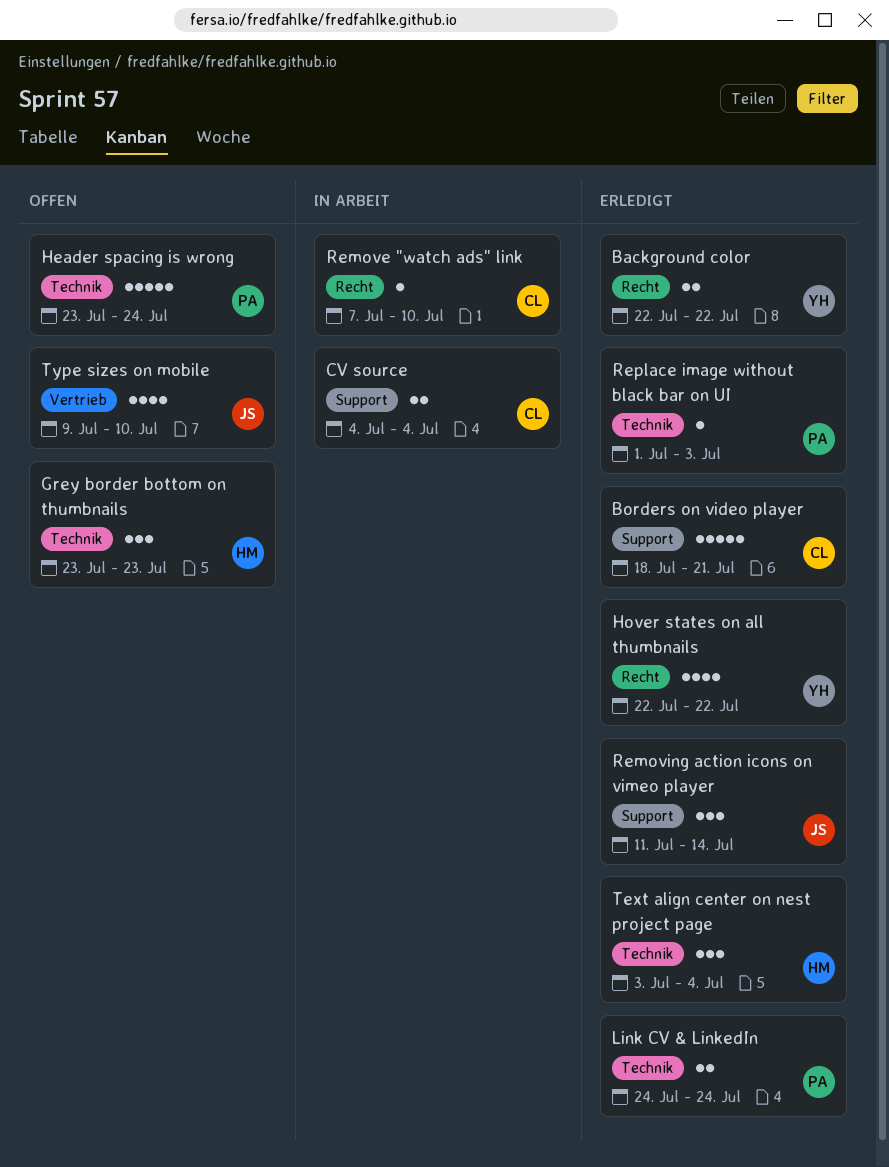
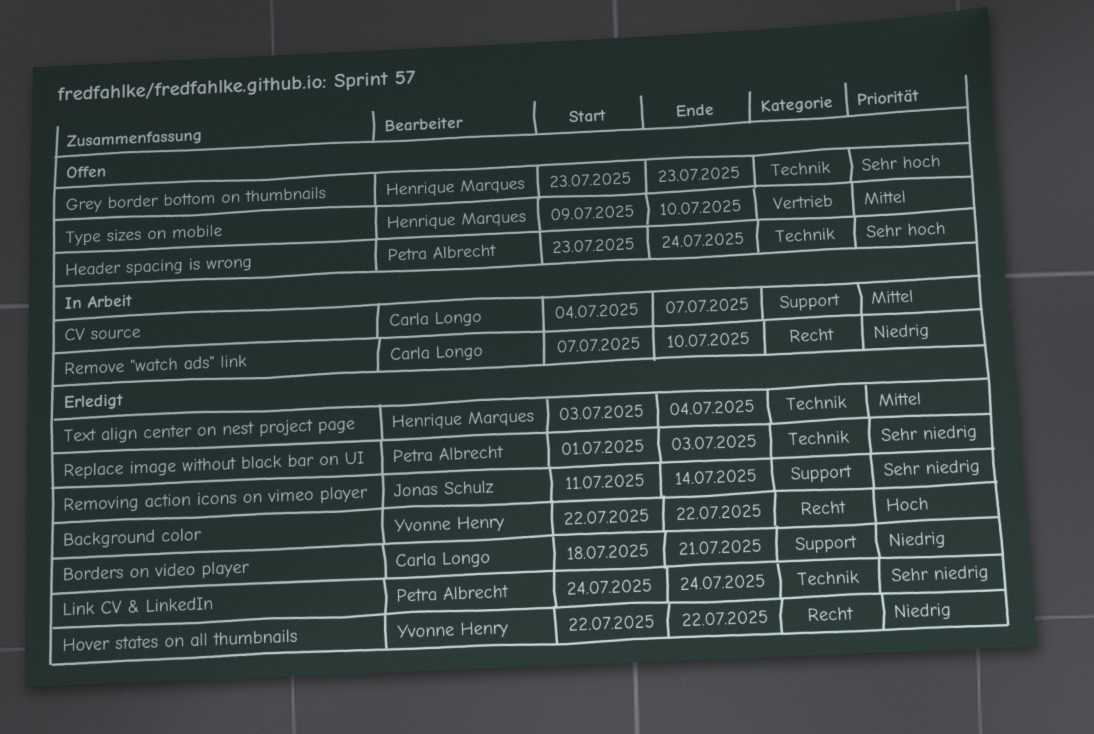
CV source, due: Jul 4 -> Jul 7
Type sizes on mobile, owner: Jonas Schulz -> Henrique Marques

